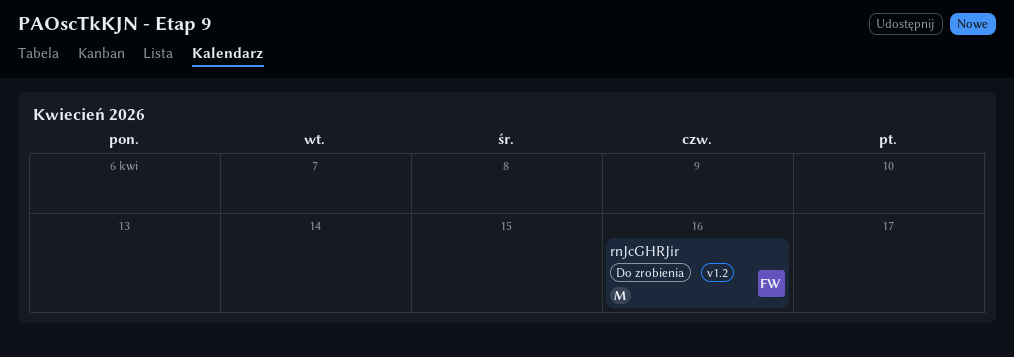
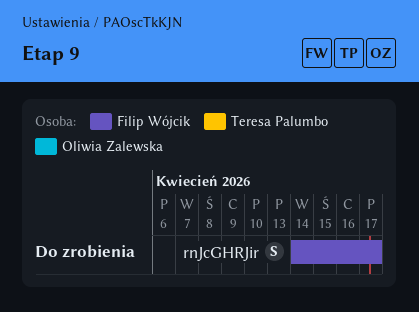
rnJcGHRJir, estimate: M -> S
rnJcGHRJir, due: Apr 16 -> Apr 17

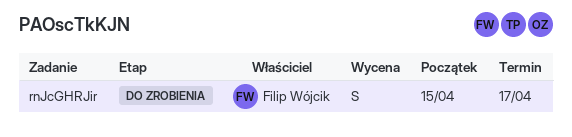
rnJcGHRJir, start: Apr 14 -> Apr 15

